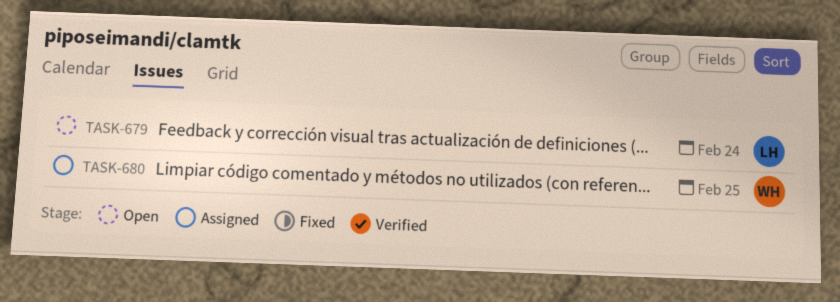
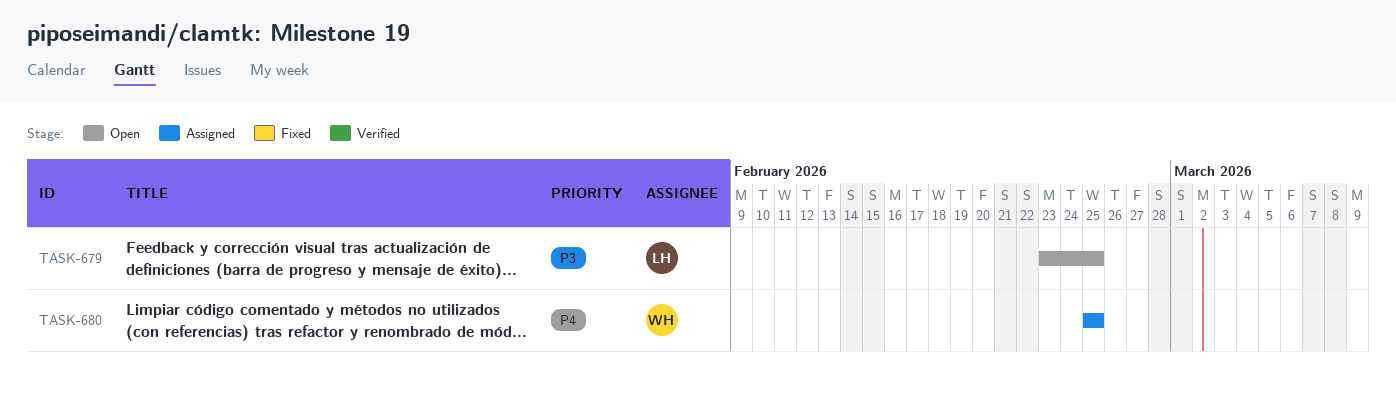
TASK-679, due: Feb 24 -> Feb 25

